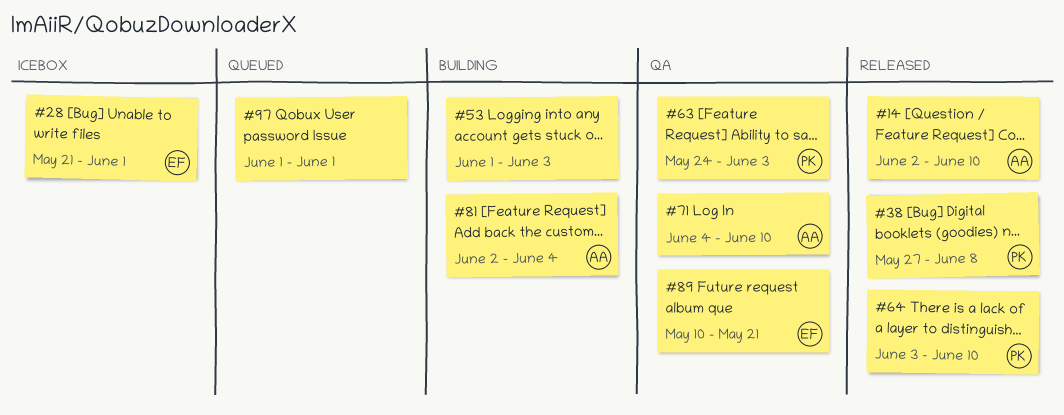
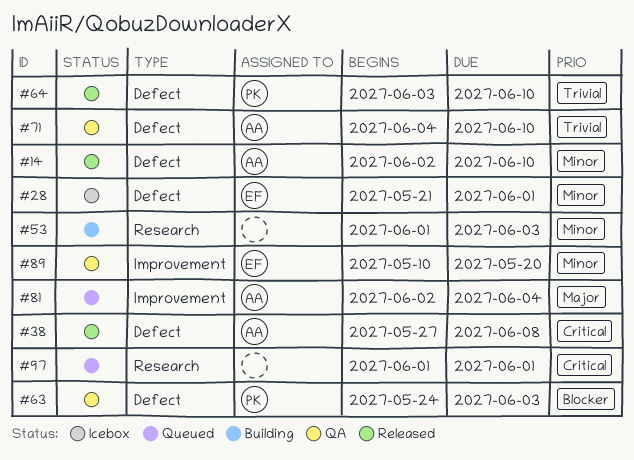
#38, owner: PK -> AA
#81, status: Building -> Queued
#89, due: May 21 -> May 20

